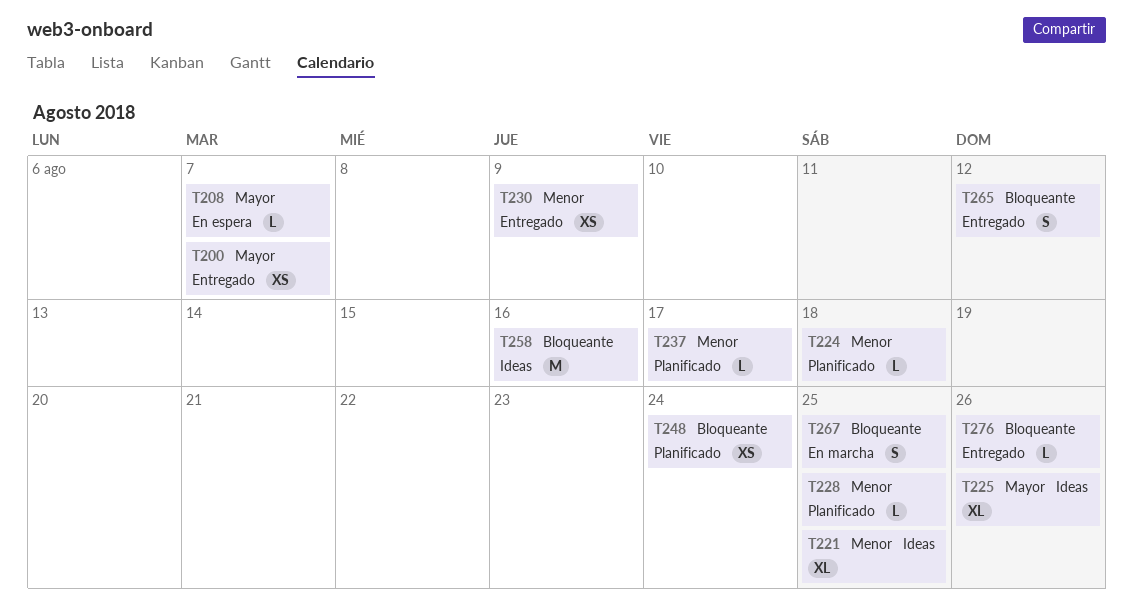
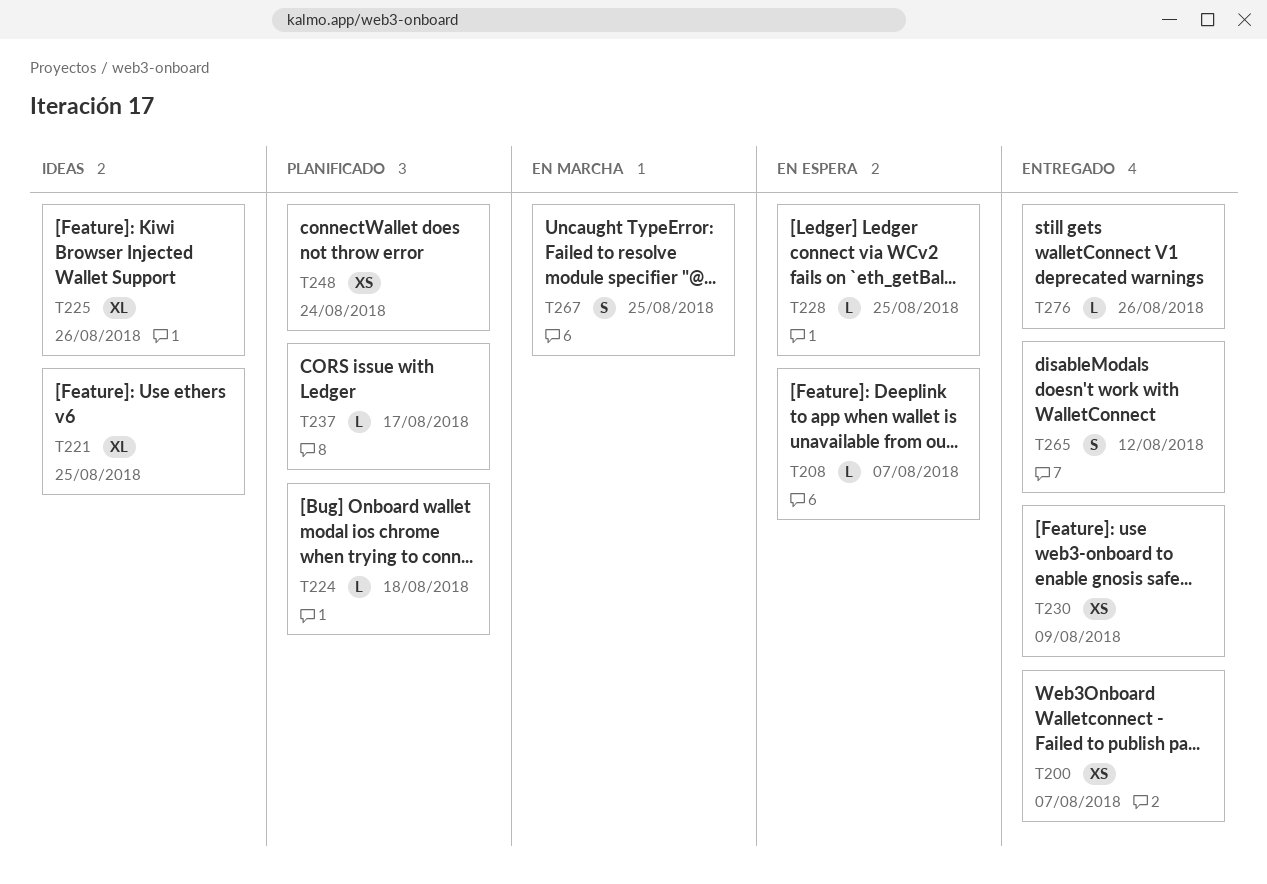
T228, status: Planificado -> En espera
T258: present -> none

